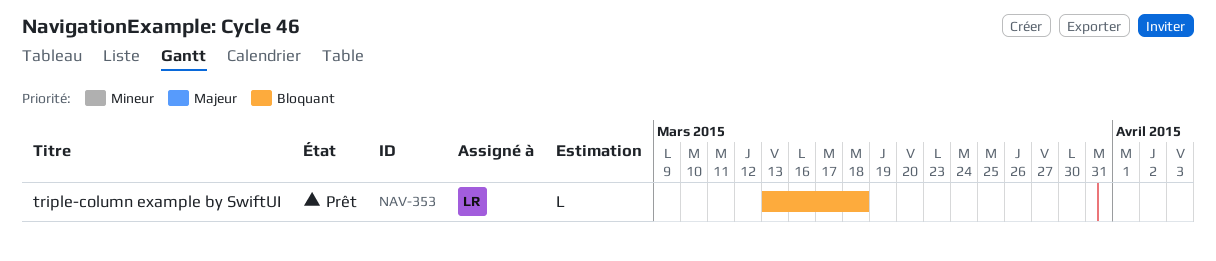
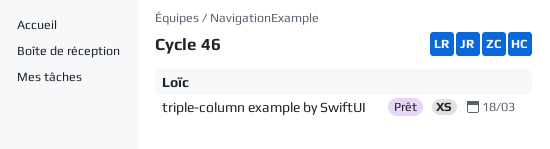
triple-column example by SwiftUI, estimate: L -> XS

